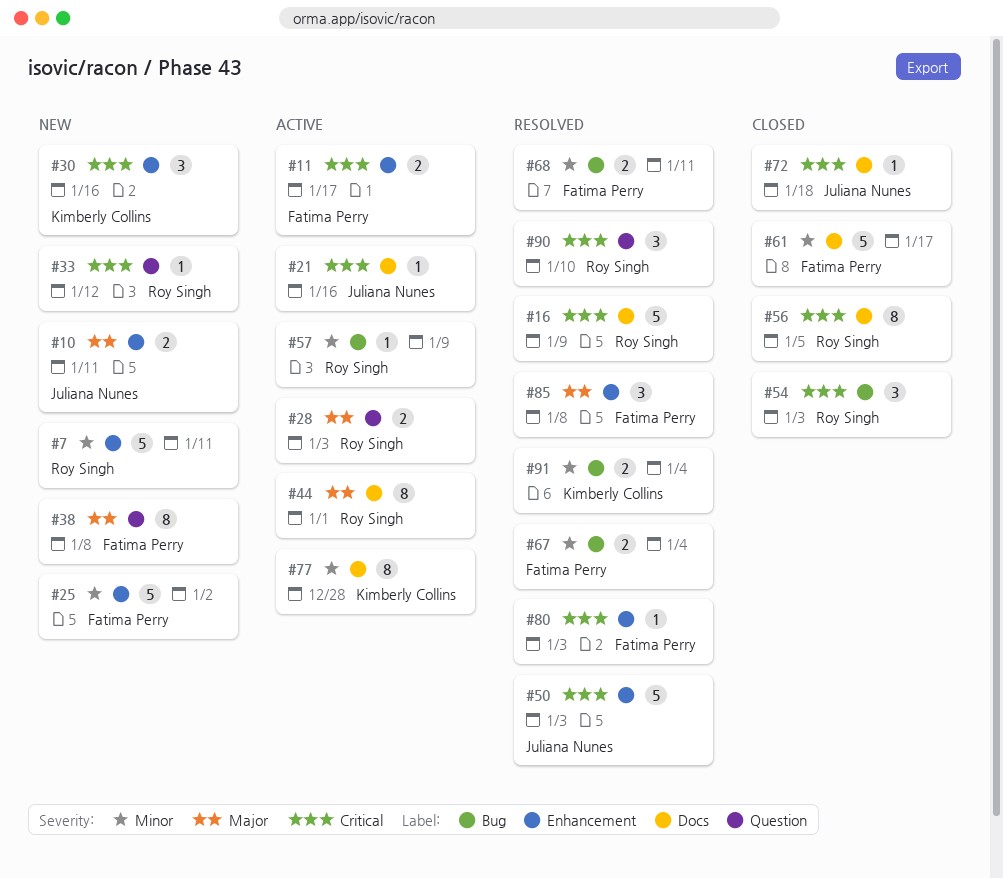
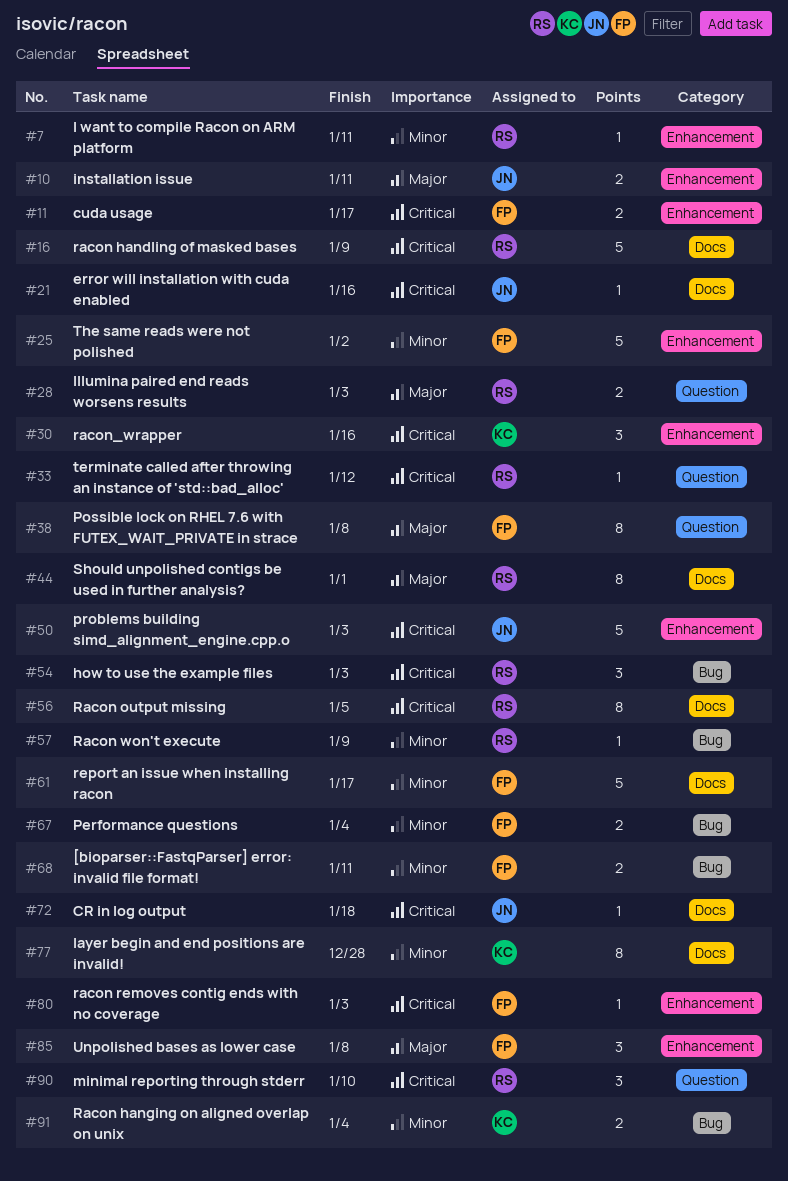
#7, estimate: 5 -> 1

